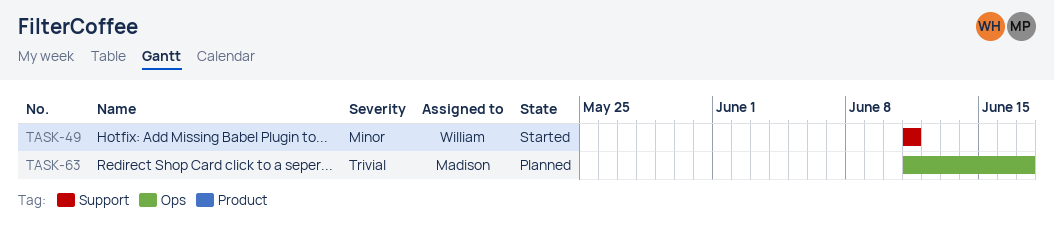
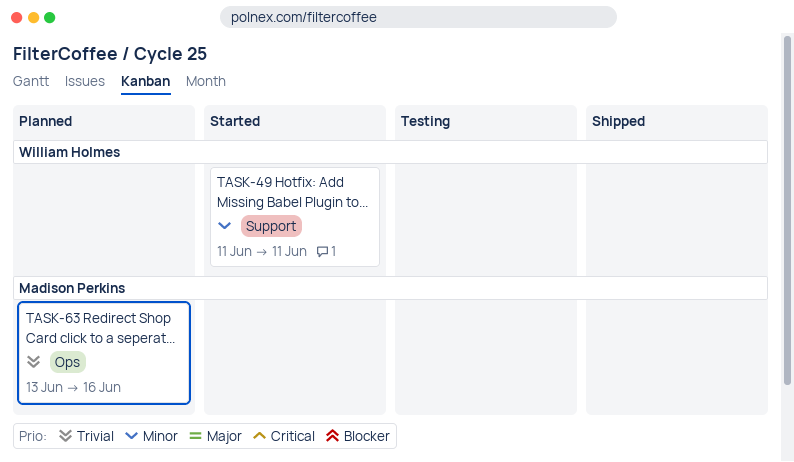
TASK-63, start: Jun 11 -> Jun 13
TASK-63, due: Jun 17 -> Jun 16

